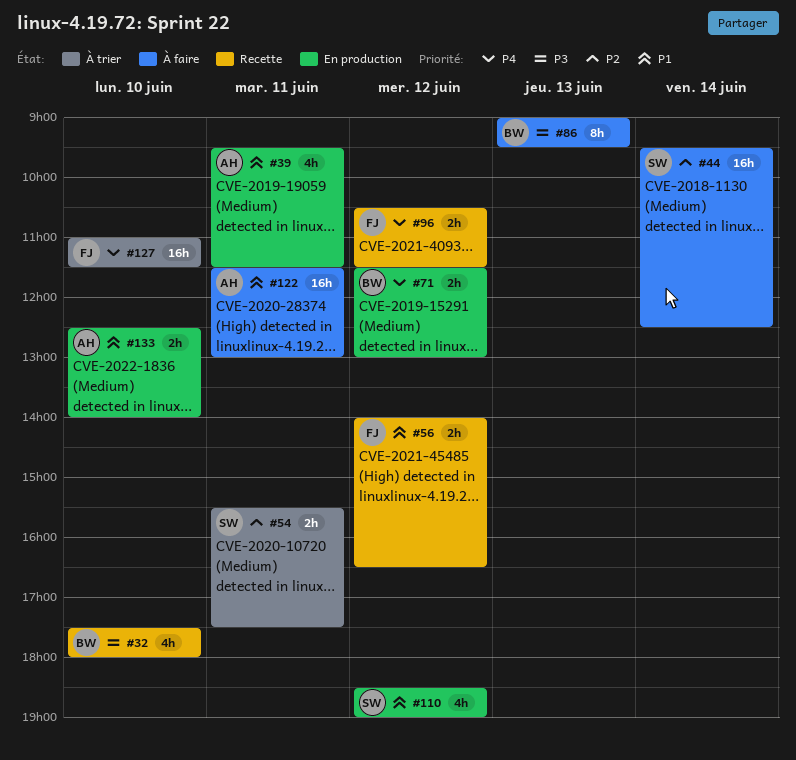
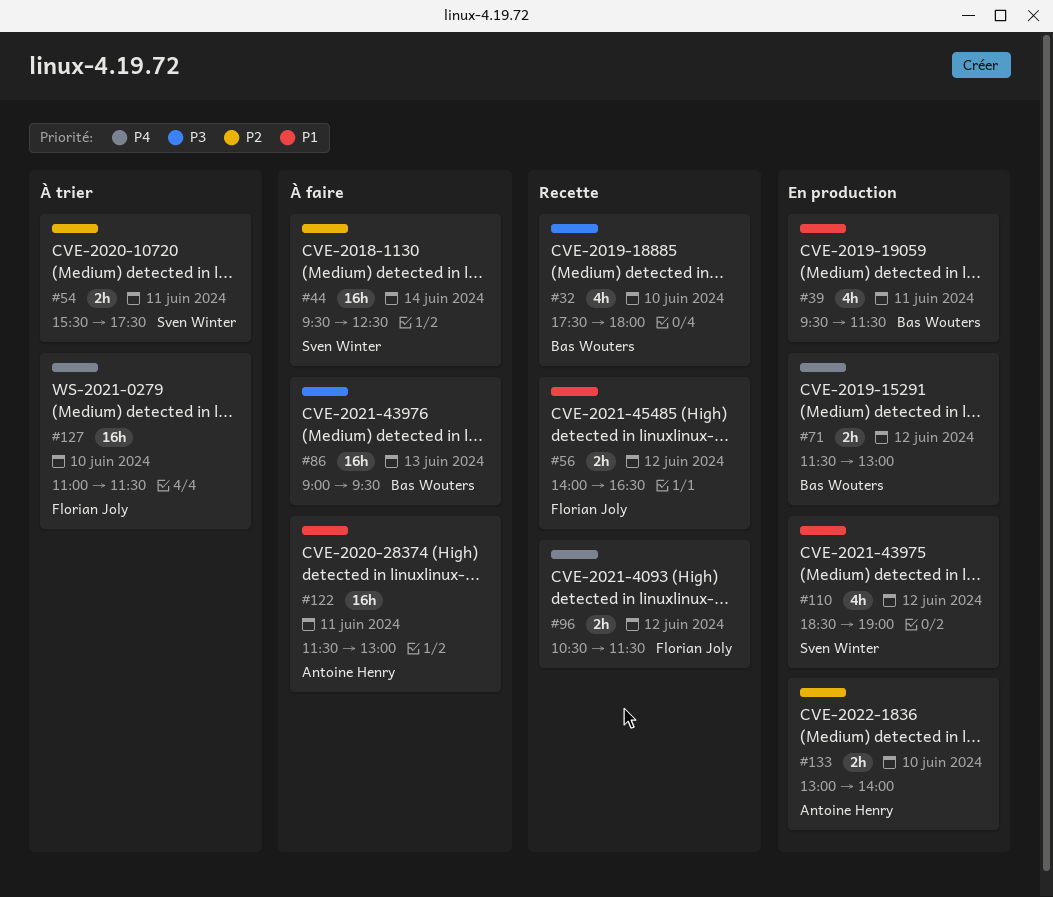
#39, owner: Antoine Henry -> Bas Wouters
#86, estimate: 8h -> 16h
#133, priority: P1 -> P2
#133, begins: 12:30 -> 13:00

